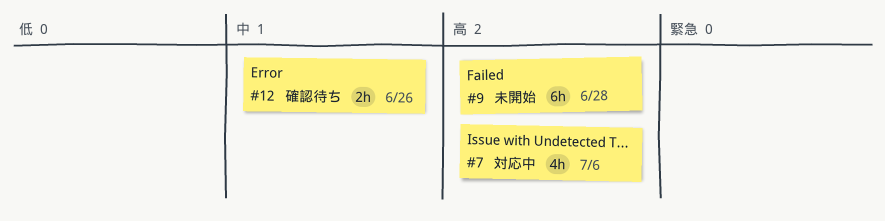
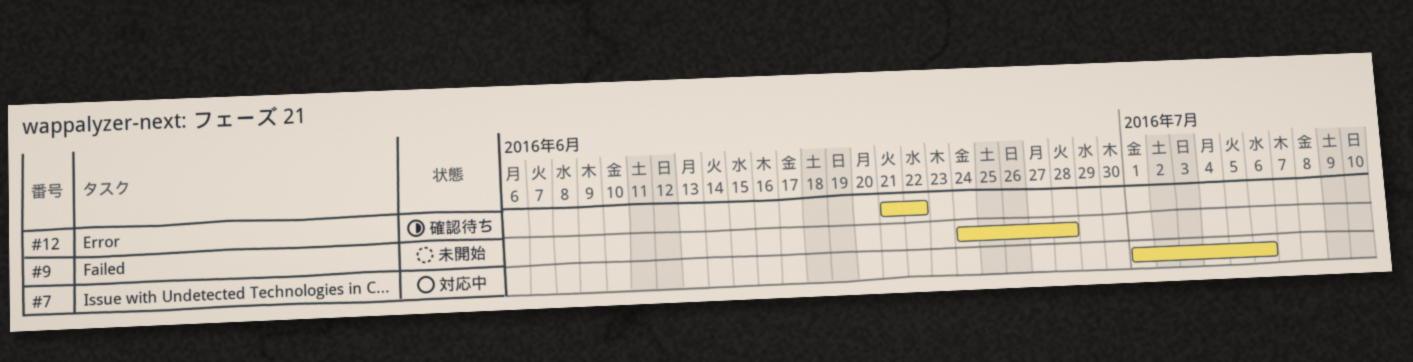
#12, due: Jun 26 -> Jun 22

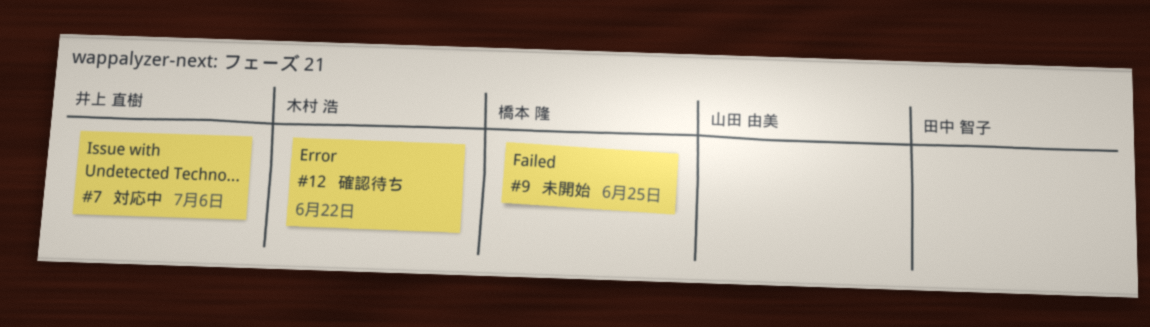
#9, due: Jun 28 -> Jun 25

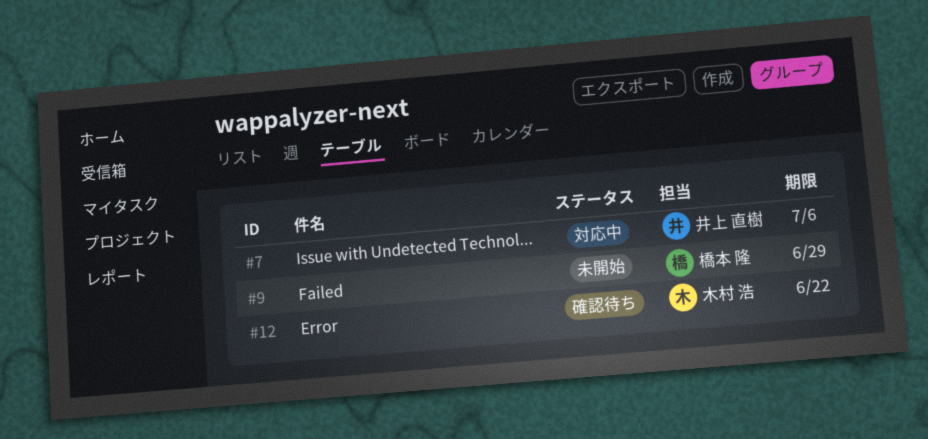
#9, due: Jun 25 -> Jun 29

